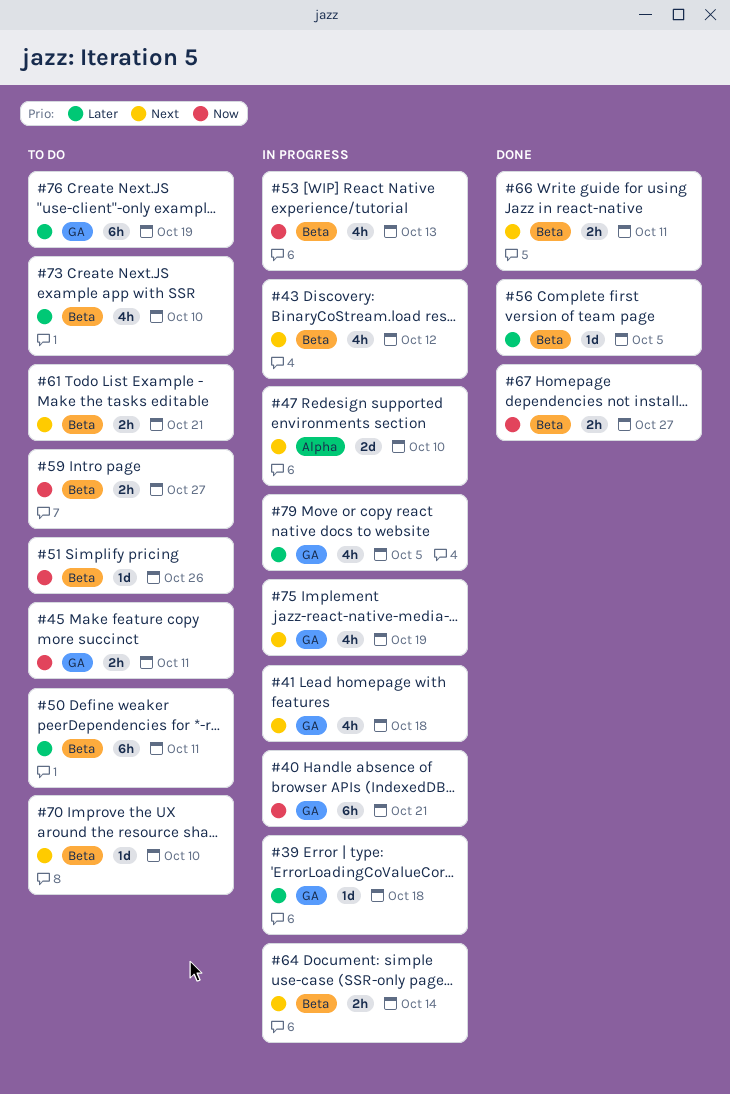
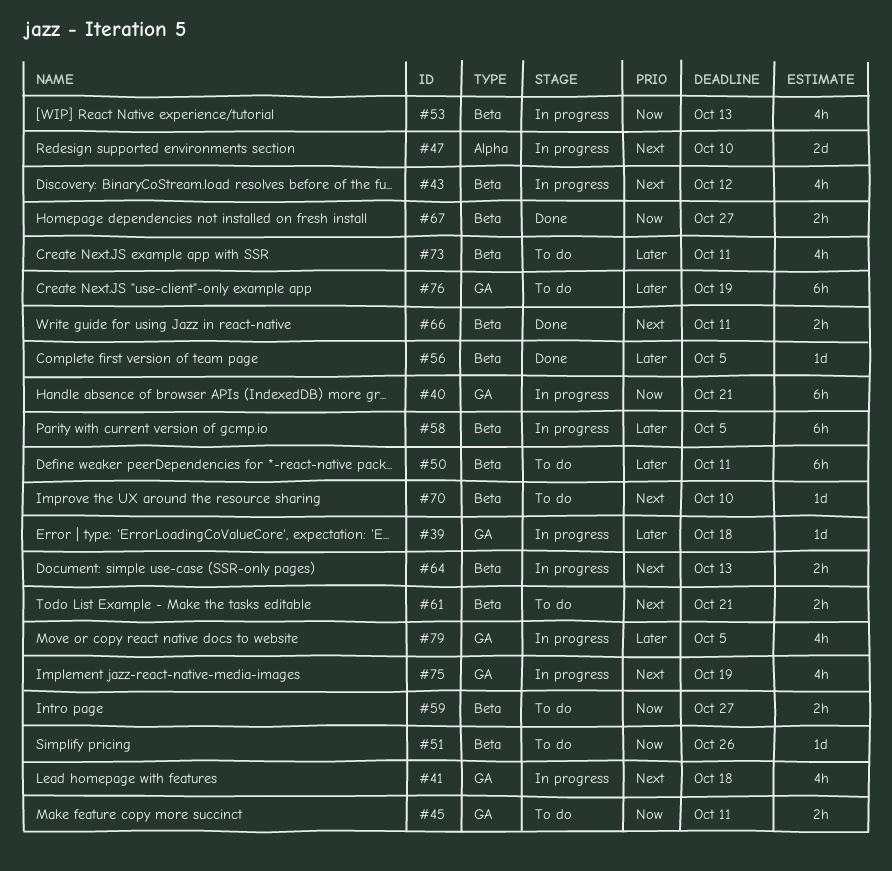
#58: none -> present
#64, due: Oct 14 -> Oct 13
#73, due: Oct 10 -> Oct 11

